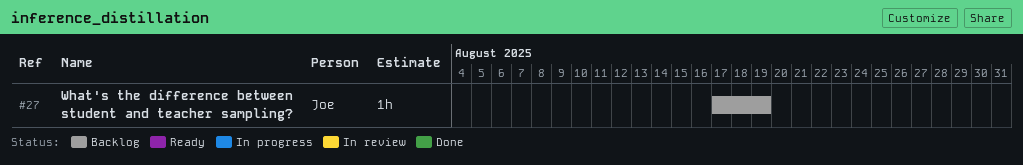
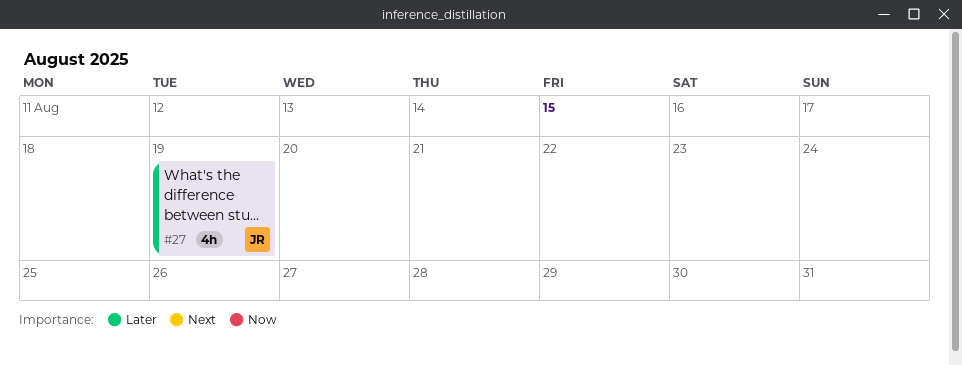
#27, estimate: 1h -> 4h

